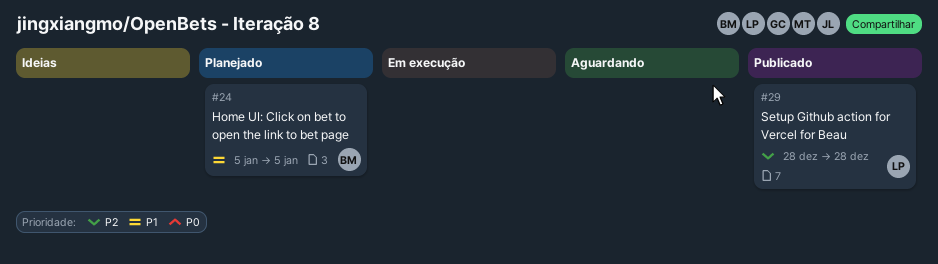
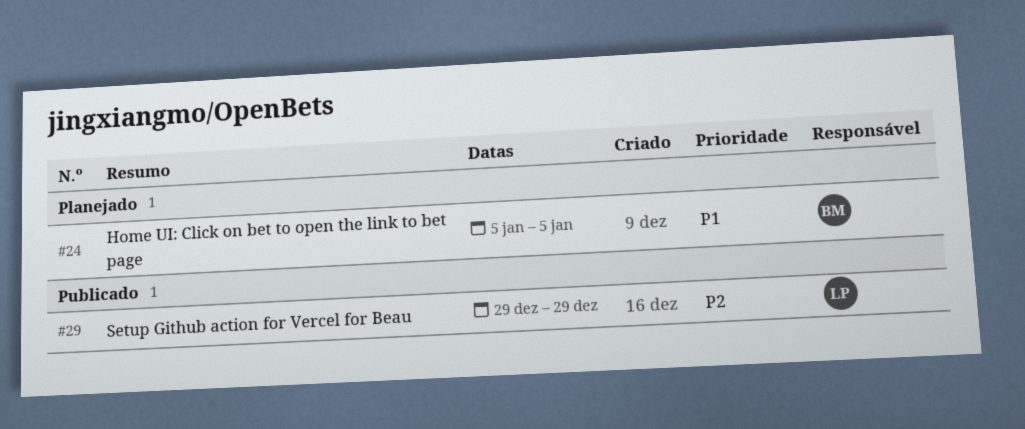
#29, start: Dec 28 -> Dec 29
#29, due: Dec 28 -> Dec 29

